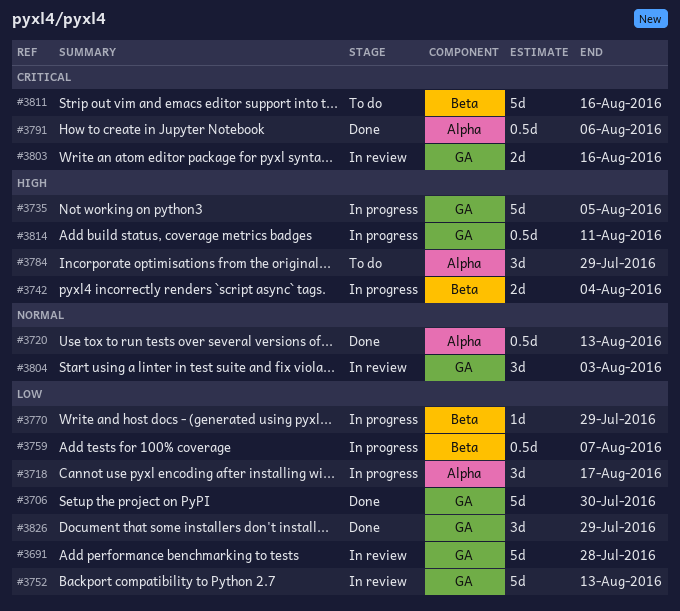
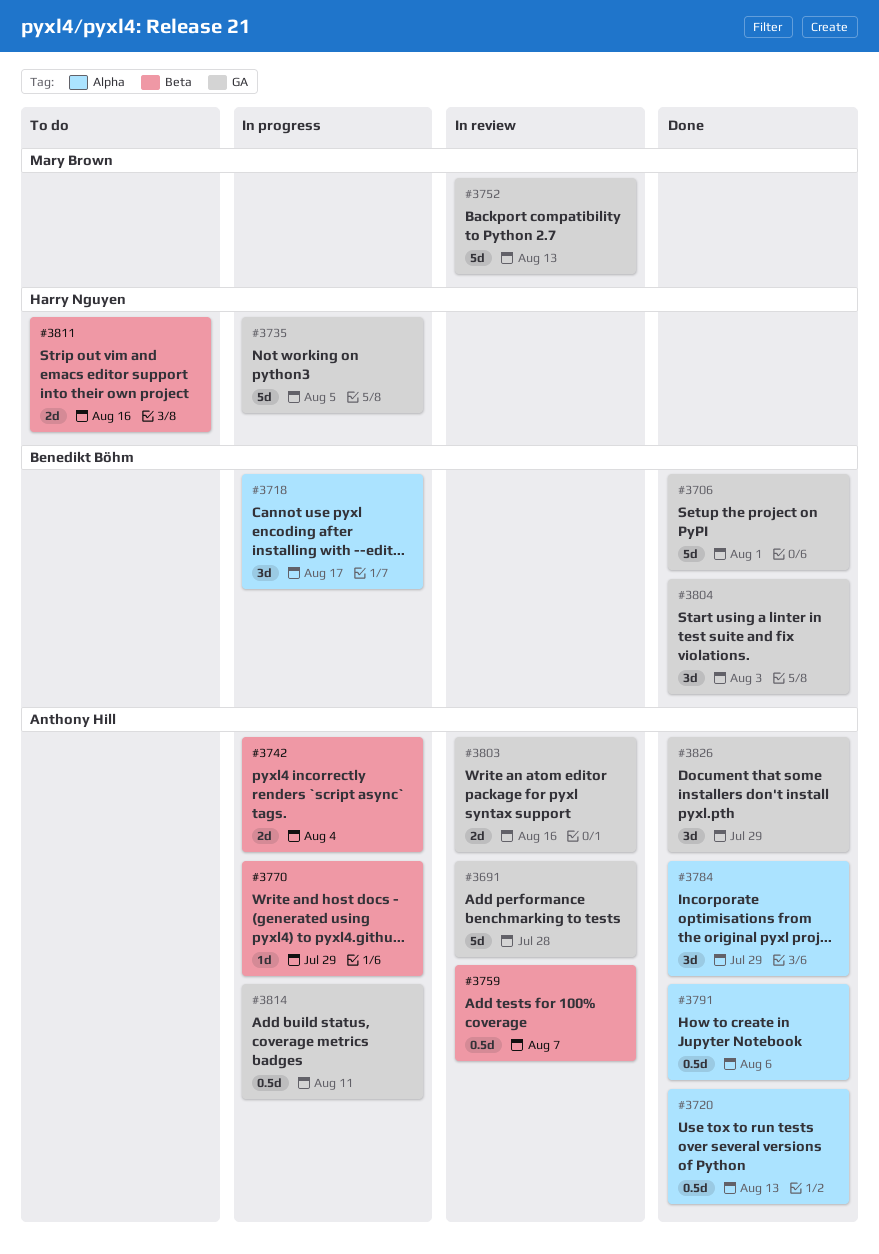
#3706, due: Jul 30 -> Aug 1
#3759, status: In progress -> In review
#3784, status: To do -> Done
#3804, status: In review -> Done
#3811, estimate: 5d -> 2d

